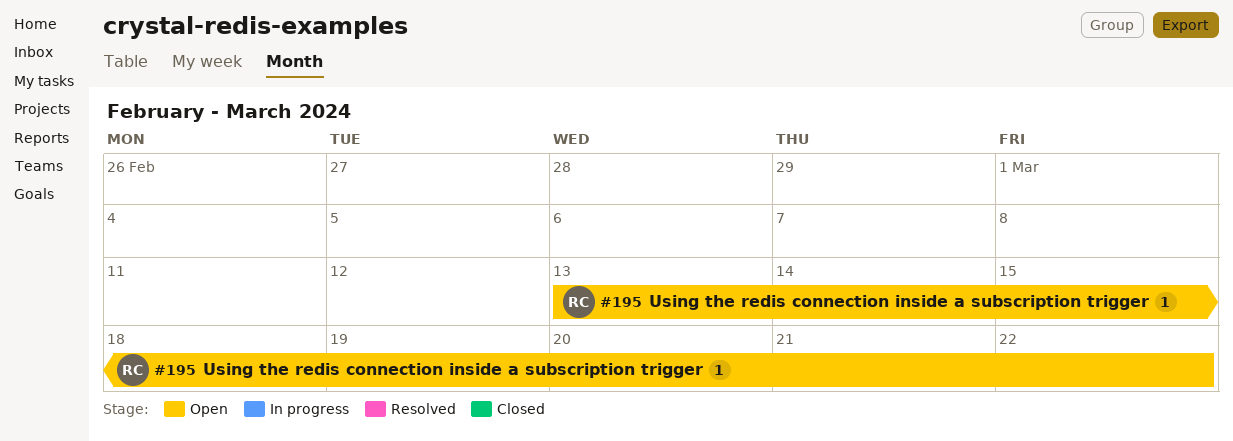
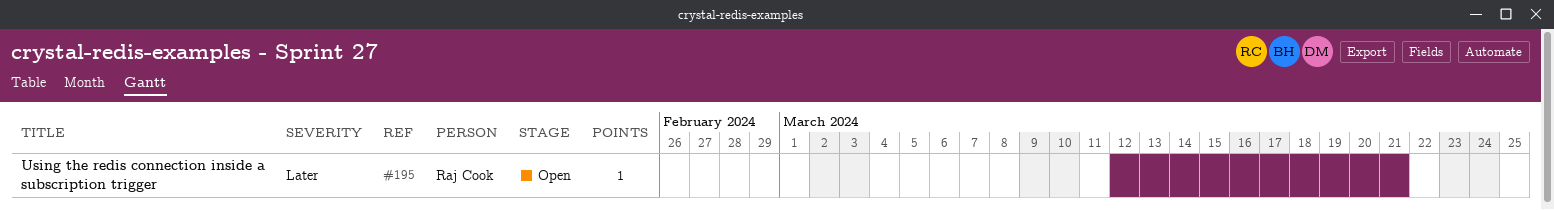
#195, start: Mar 13 -> Mar 12
#195, due: Mar 22 -> Mar 21

